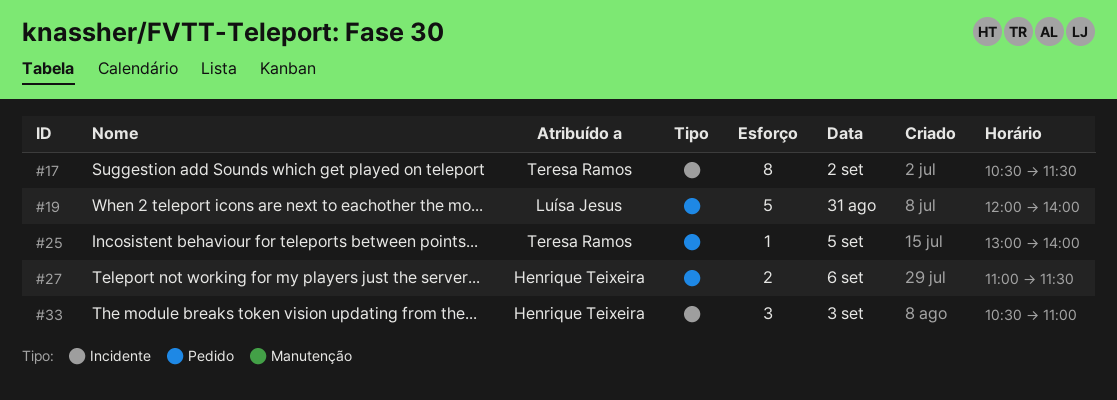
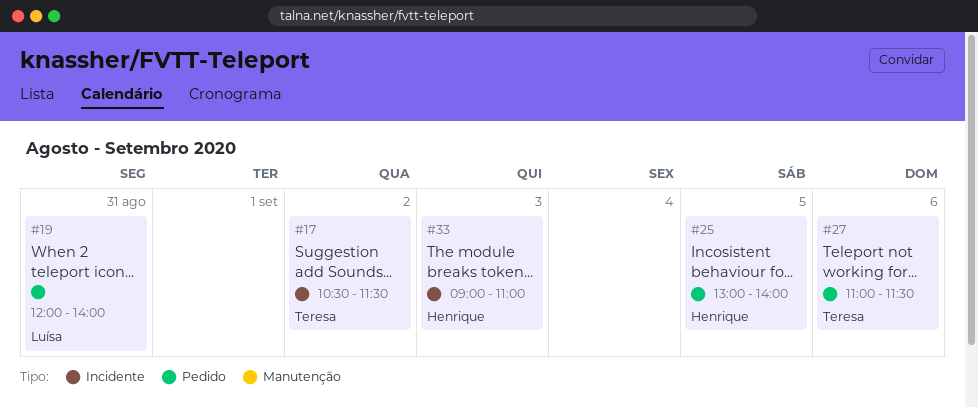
#25, owner: Teresa Ramos -> Henrique Teixeira
#27, owner: Henrique Teixeira -> Teresa Ramos
#33, begins: 10:30 -> 09:00

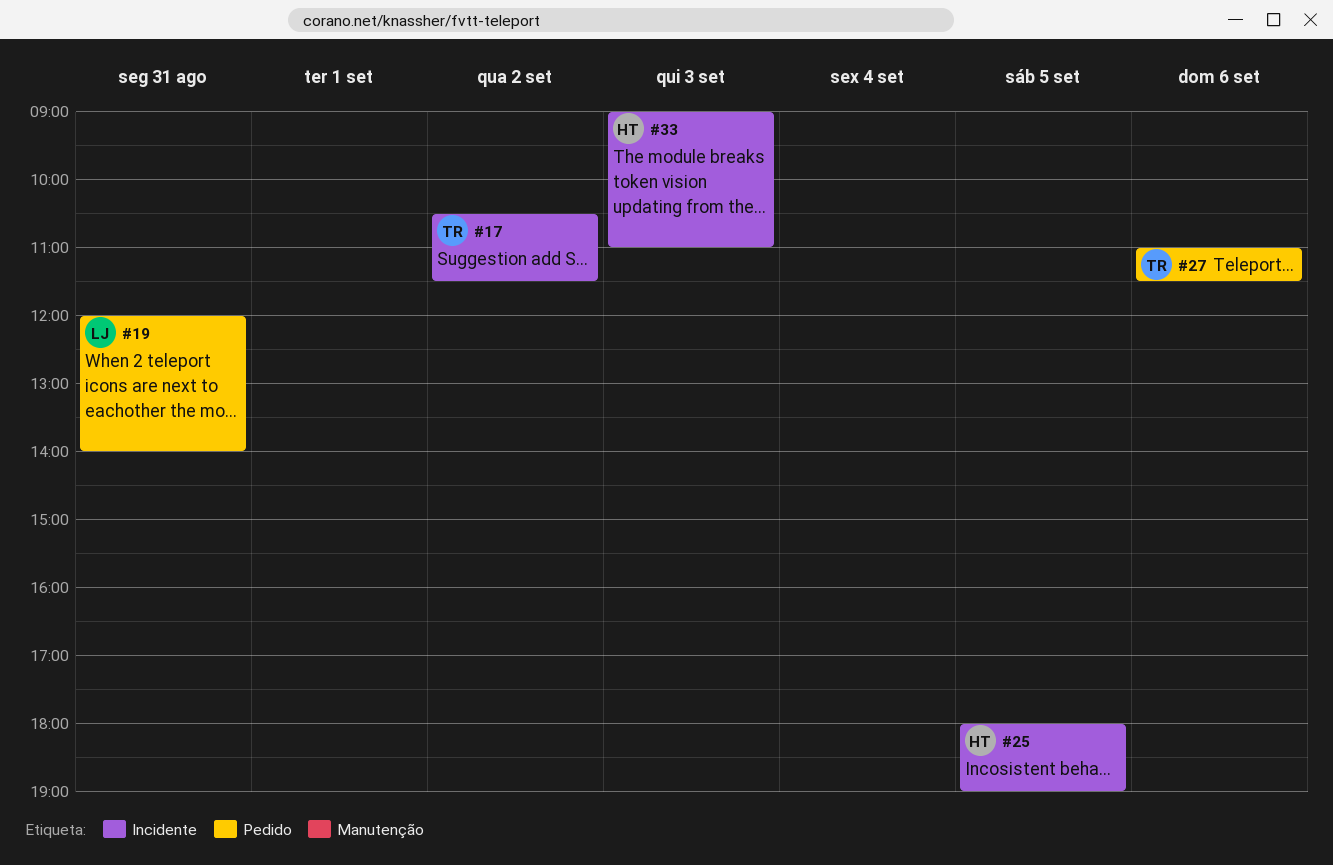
#25, label: Pedido -> Incidente
#25, begins: 13:00 -> 18:00
#25, ends: 14:00 -> 19:00

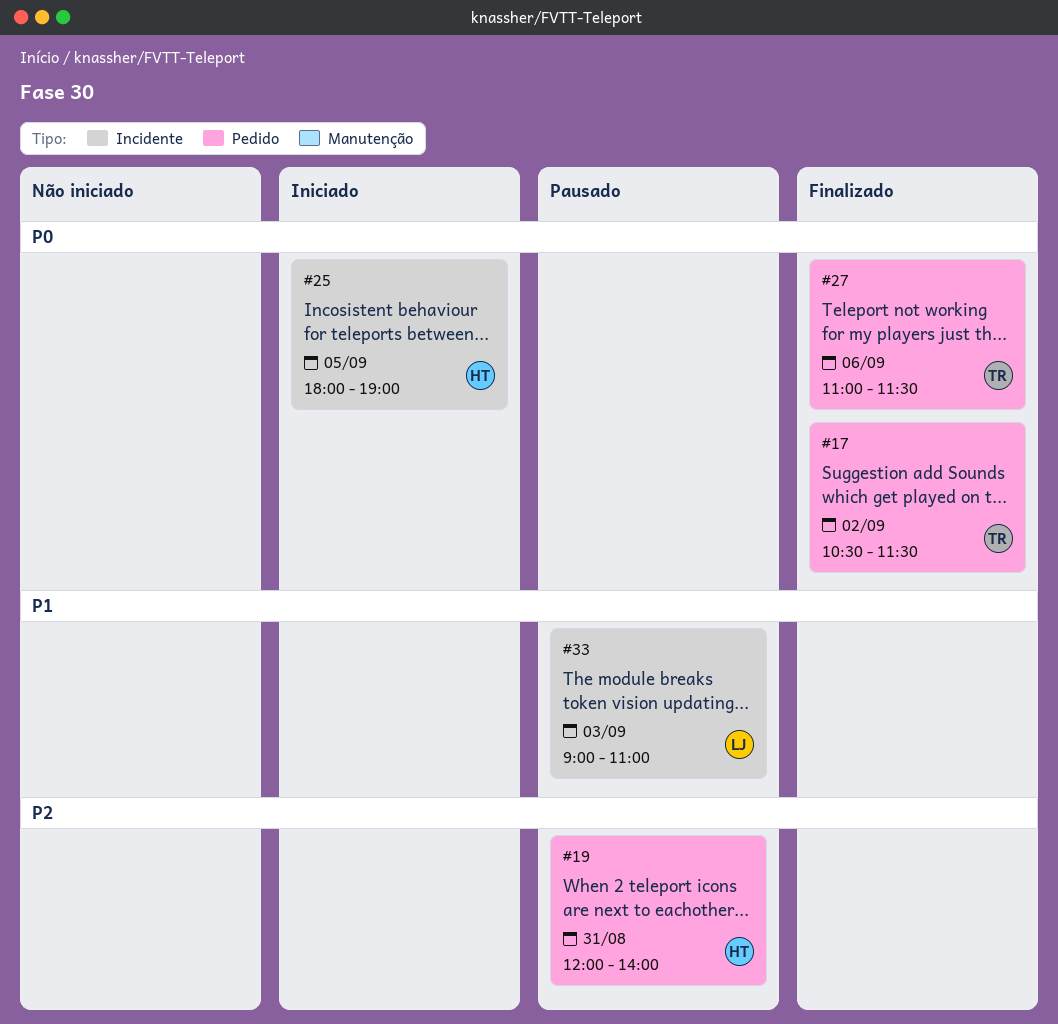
#17, label: Incidente -> Pedido
#19, owner: LJ -> HT
#33, owner: HT -> LJ

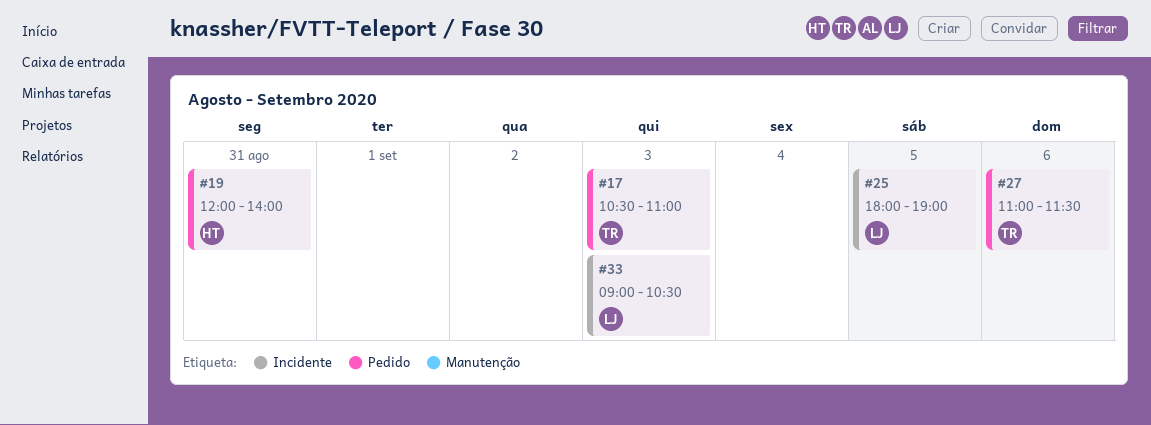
#17, day: Sep 2 -> Sep 3
#17, ends: 11:30 -> 11:00
#25, owner: HT -> LJ
#33, ends: 11:00 -> 10:30

